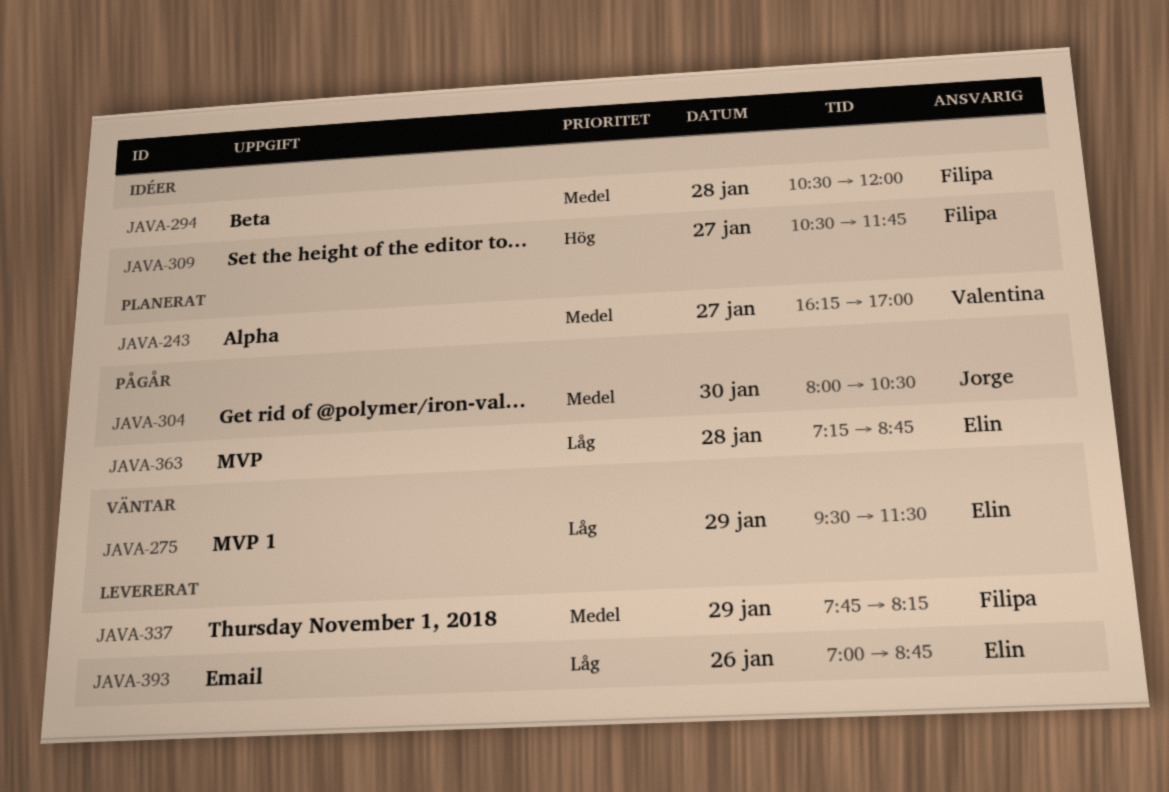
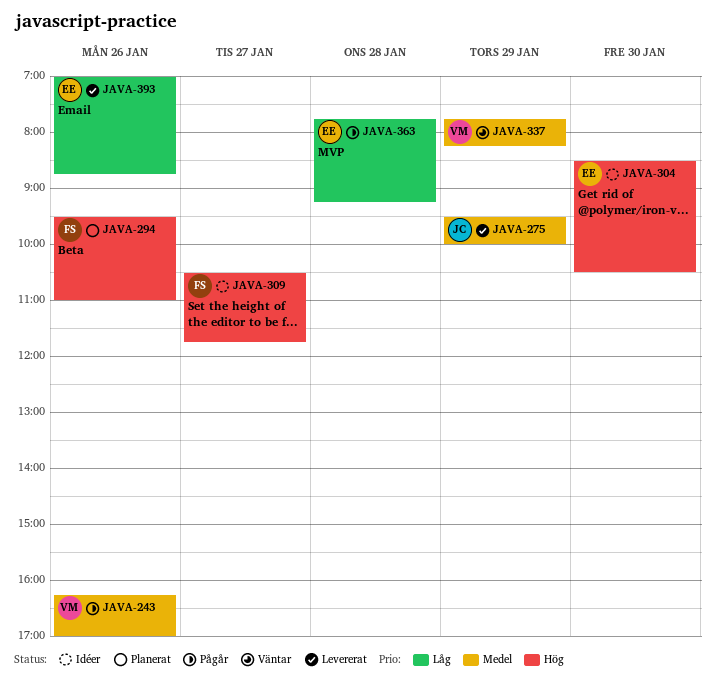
JAVA-243, status: Planerat -> Pågår
JAVA-243, day: Jan 27 -> Jan 26
JAVA-275, status: Väntar -> Levererat
JAVA-275, owner: Elin -> Jorge
JAVA-275, priority: Låg -> Medel
JAVA-275, ends: 11:30 -> 10:00
JAVA-294, status: Idéer -> Planerat
JAVA-294, priority: Medel -> Hög
JAVA-294, day: Jan 28 -> Jan 26
JAVA-294, begins: 10:30 -> 09:30
JAVA-294, ends: 12:00 -> 11:00
JAVA-304, status: Pågår -> Idéer
JAVA-304, owner: Jorge -> Elin
JAVA-304, priority: Medel -> Hög
JAVA-304, begins: 08:00 -> 08:30
JAVA-337, status: Levererat -> Väntar
JAVA-337, owner: Filipa -> Valentina
JAVA-363, begins: 07:15 -> 07:45
JAVA-363, ends: 08:45 -> 09:15

